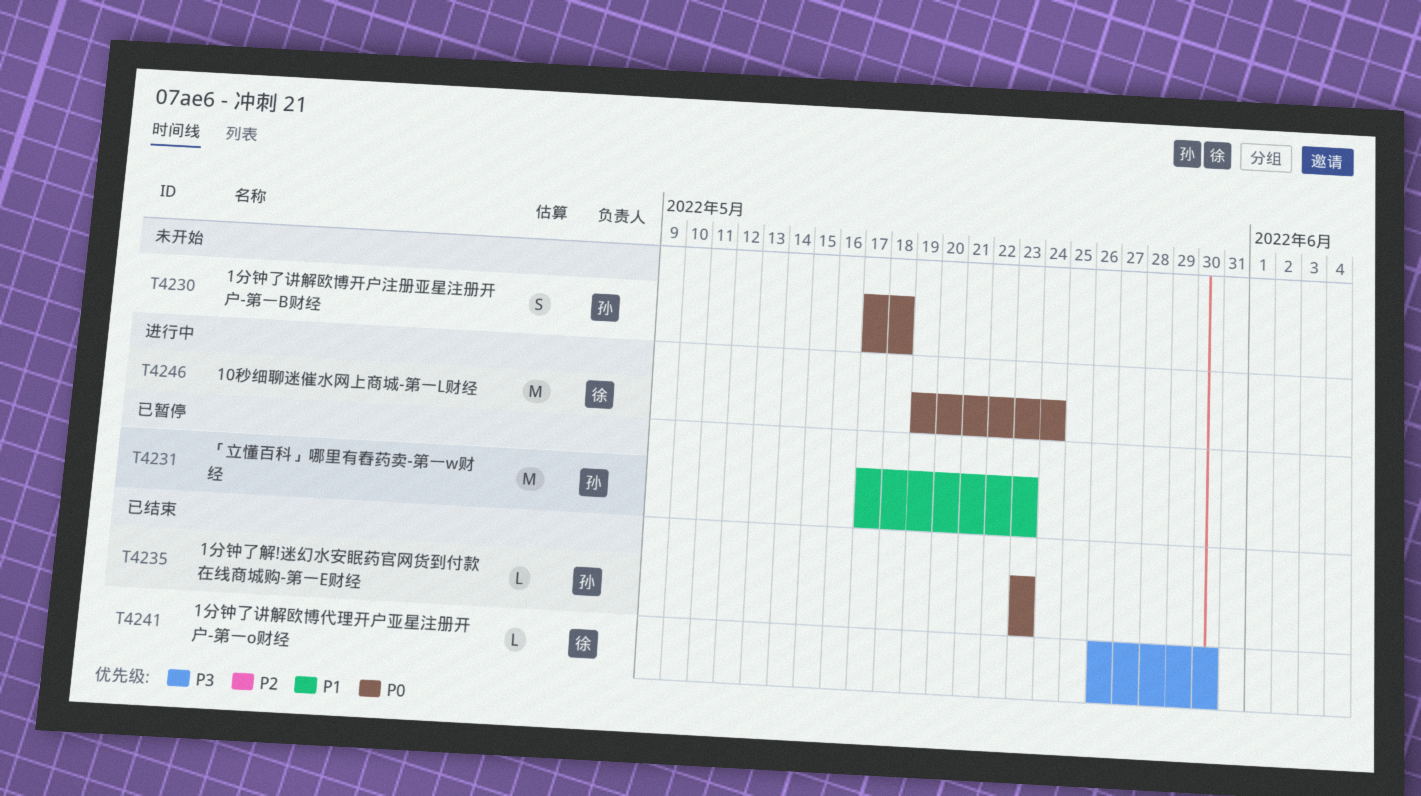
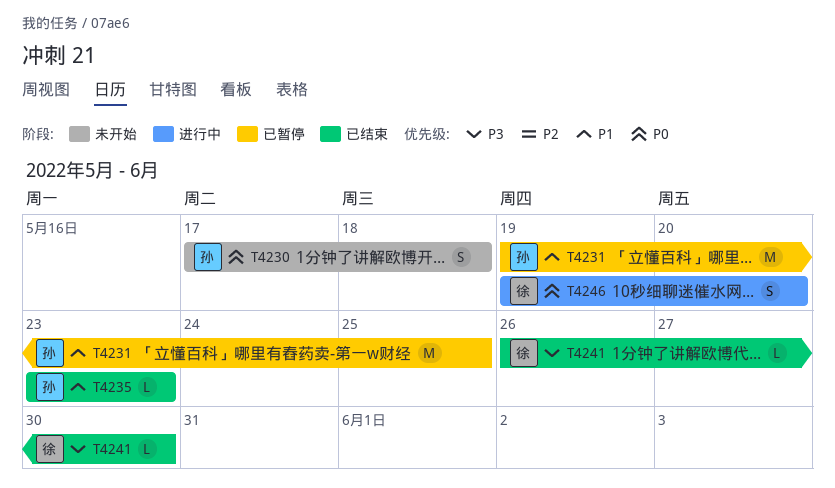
T4231, start: May 17 -> May 19
T4231, due: May 23 -> May 25
T4235, priority: P0 -> P1
T4246, estimate: M -> S
T4246, due: May 24 -> May 20

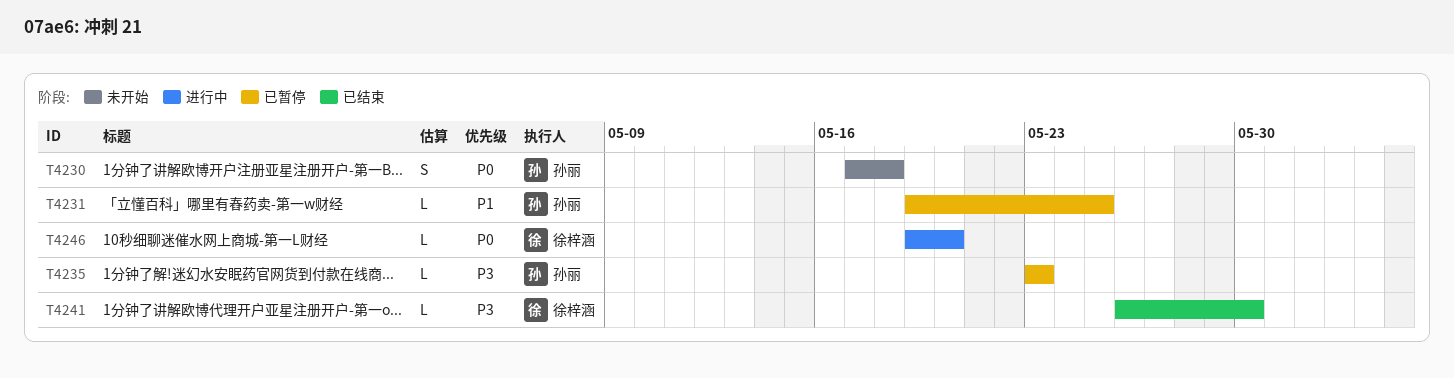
T4231, estimate: M -> L
T4235, status: 已结束 -> 已暂停
T4235, priority: P1 -> P3
T4246, estimate: S -> L

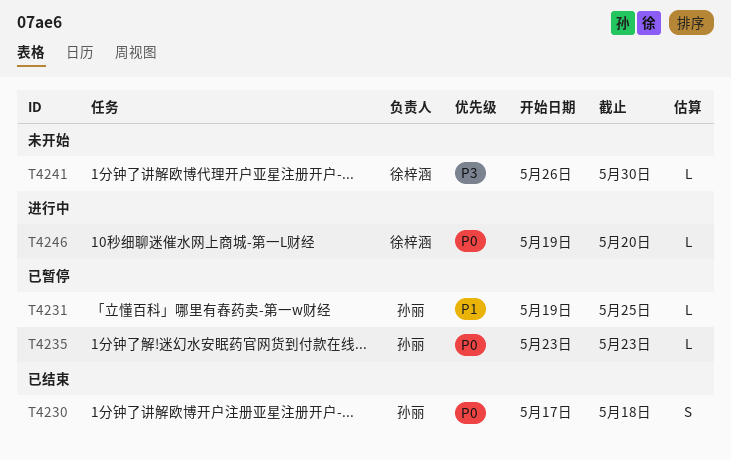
T4230, status: 未开始 -> 已结束
T4235, priority: P3 -> P0
T4241, status: 已结束 -> 未开始

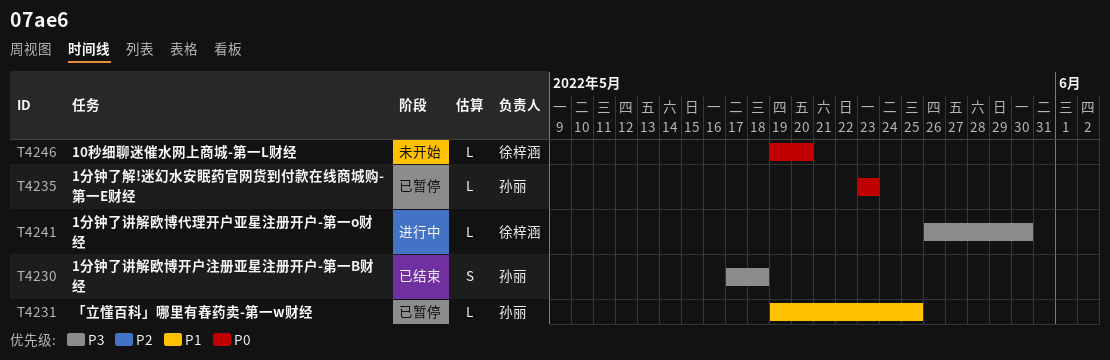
T4230, priority: P0 -> P3
T4241, status: 未开始 -> 进行中
T4246, status: 进行中 -> 未开始

